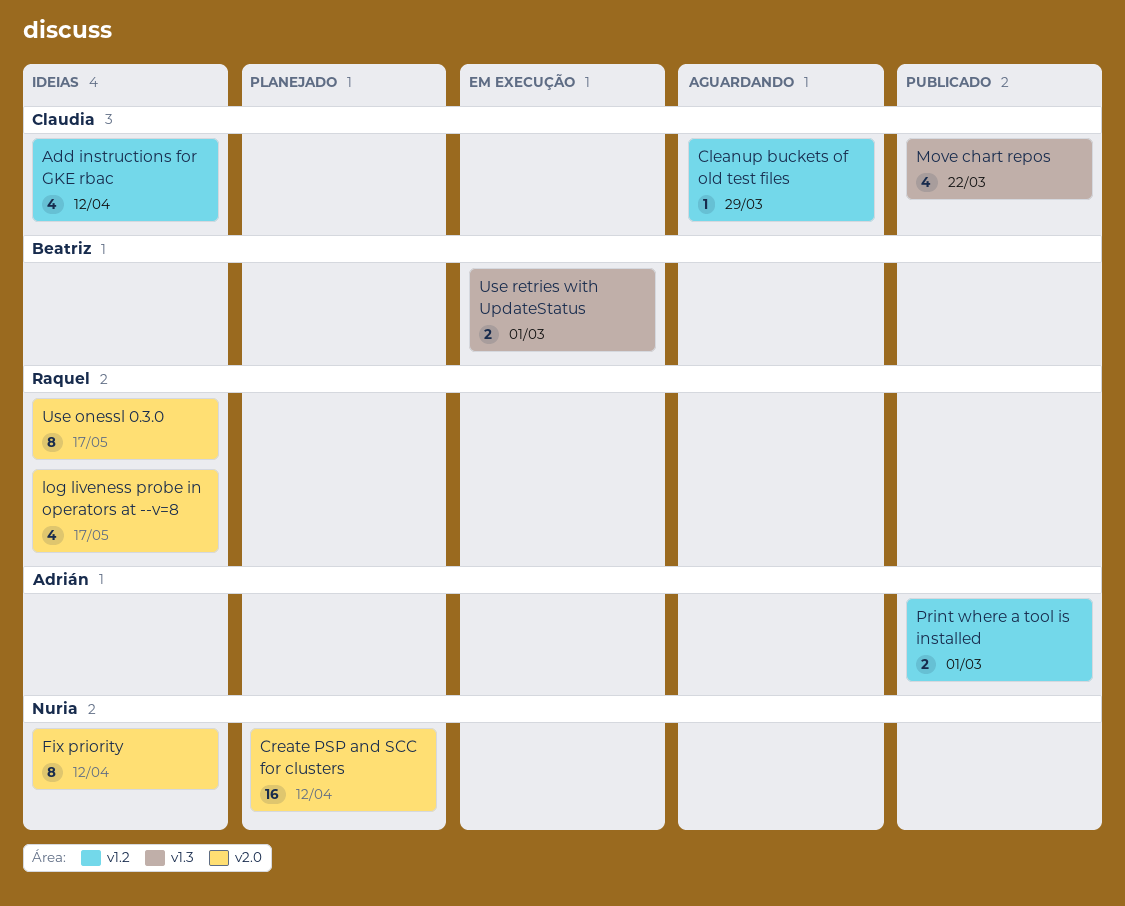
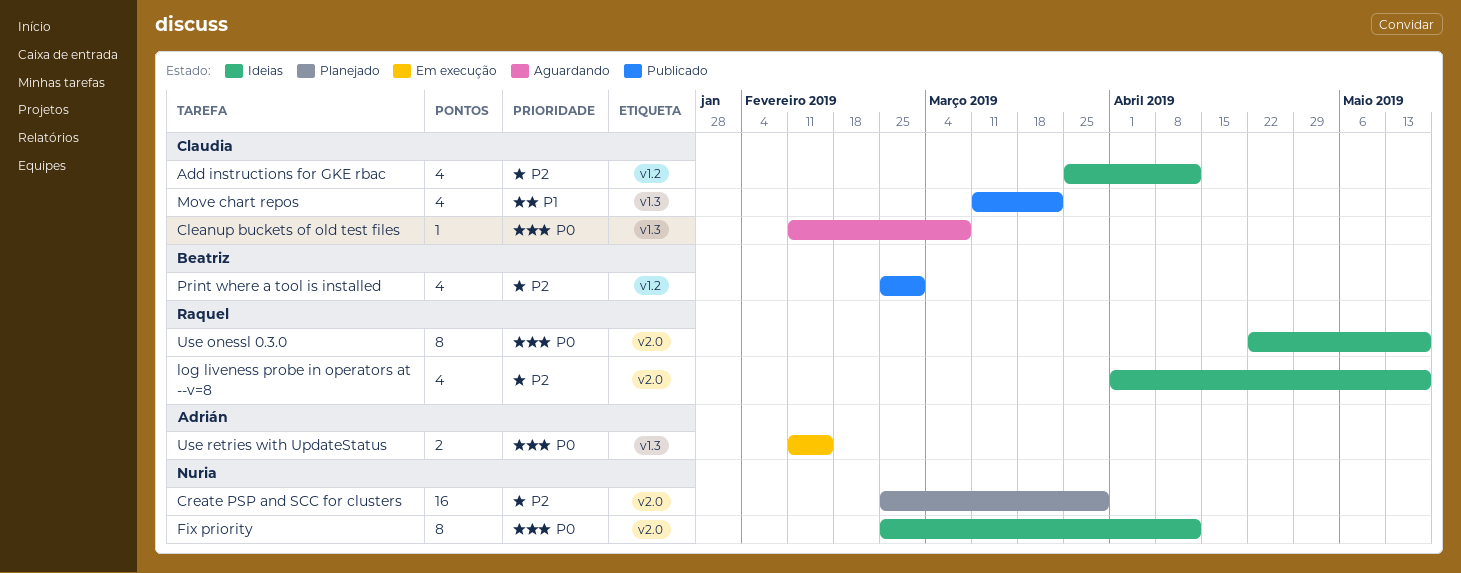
Cleanup buckets of old test files, label: v1.2 -> v1.3
Cleanup buckets of old test files, due: Mar 29 -> Mar 8
Create PSP and SCC for clusters, due: Apr 12 -> Mar 29
Print where a tool is installed, owner: Adrián -> Beatriz
Print where a tool is installed, estimate: 2 -> 4
Use retries with UpdateStatus, owner: Beatriz -> Adrián
Use retries with UpdateStatus, due: Mar 1 -> Feb 15

